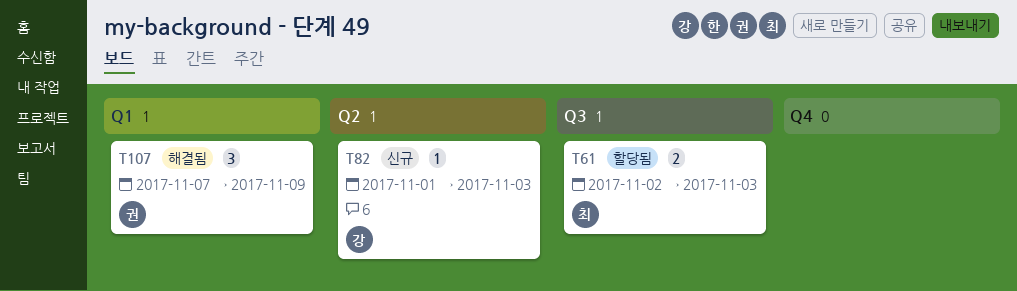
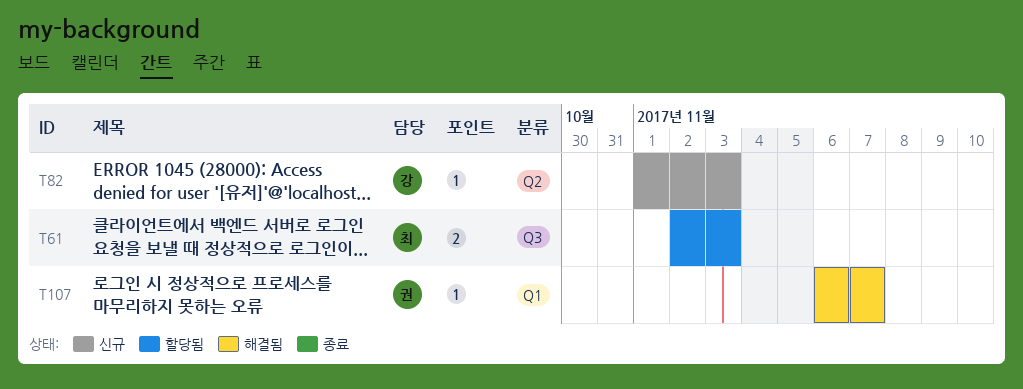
T107, estimate: 3 -> 1
T107, start: Nov 7 -> Nov 6
T107, due: Nov 9 -> Nov 7

